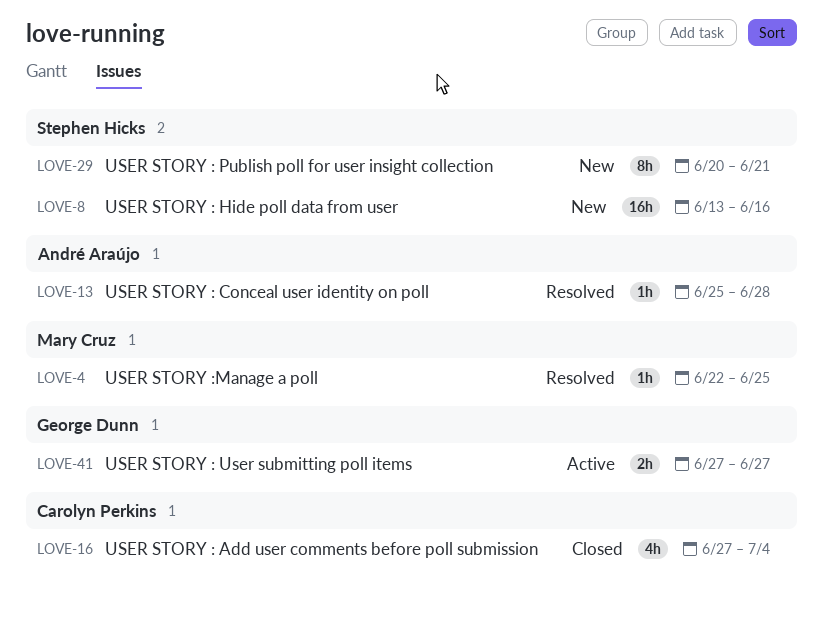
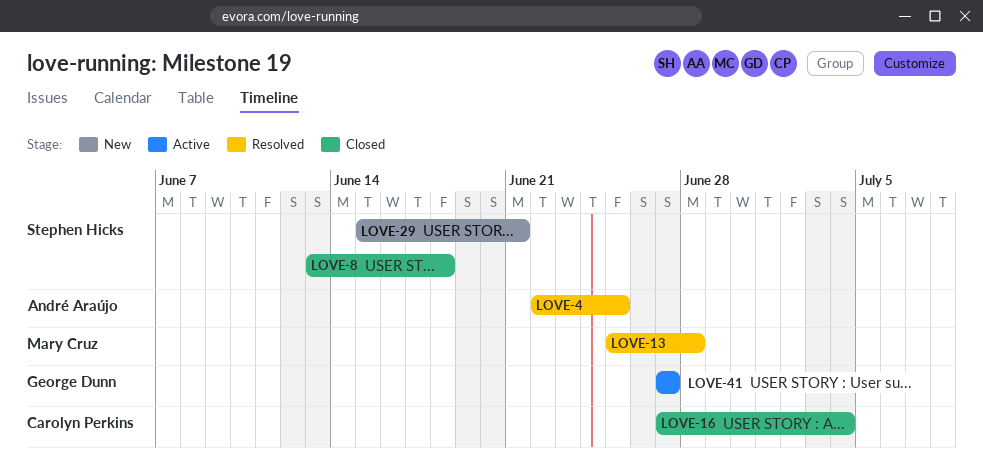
LOVE-4, owner: Mary Cruz -> André Araújo
LOVE-8, status: New -> Closed
LOVE-8, due: Jun 16 -> Jun 18
LOVE-13, owner: André Araújo -> Mary Cruz
LOVE-29, start: Jun 20 -> Jun 15

